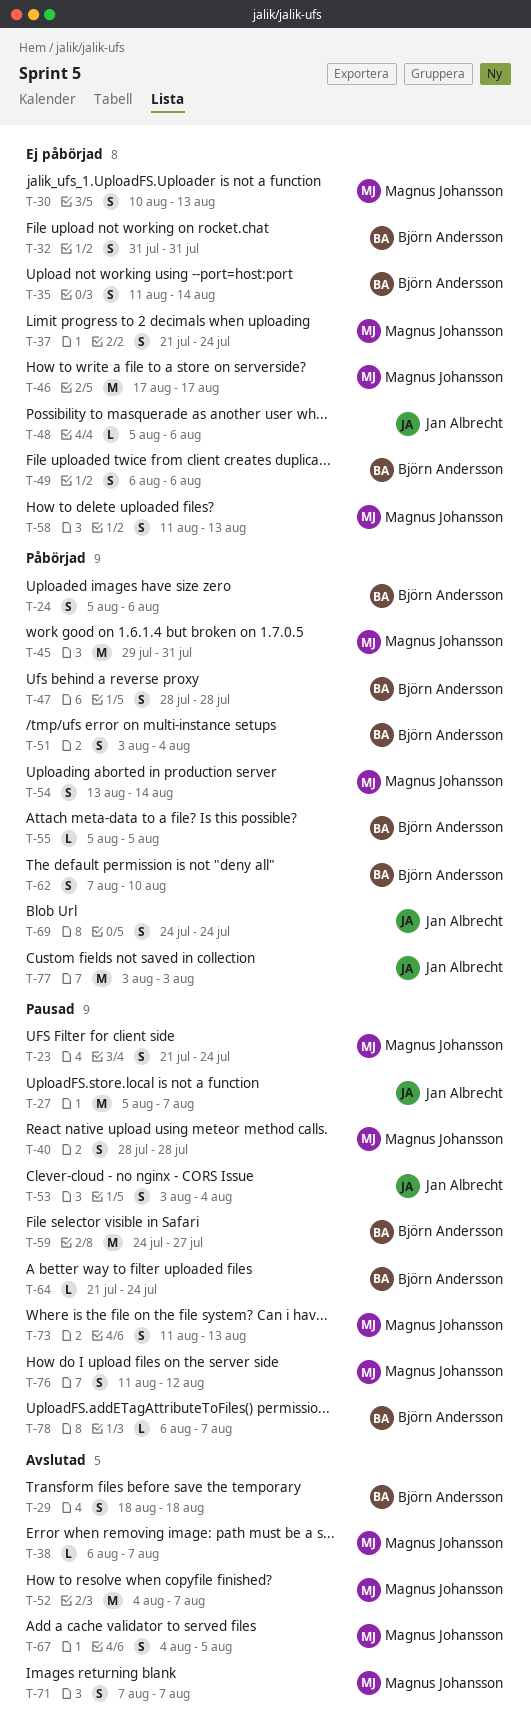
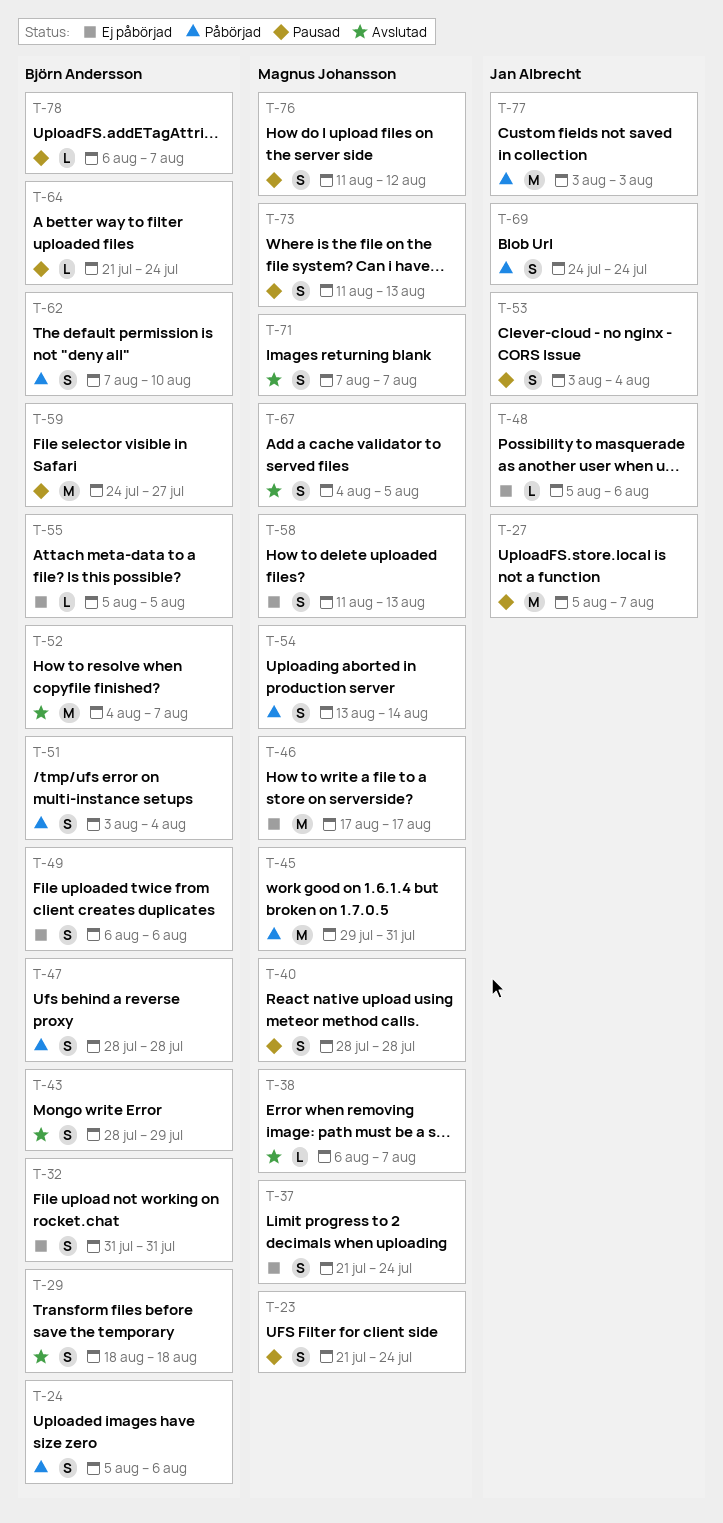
T-30: present -> none
T-35: present -> none
T-43: none -> present
T-52, owner: Magnus Johansson -> Björn Andersson
T-55, status: Påbörjad -> Ej påbörjad

